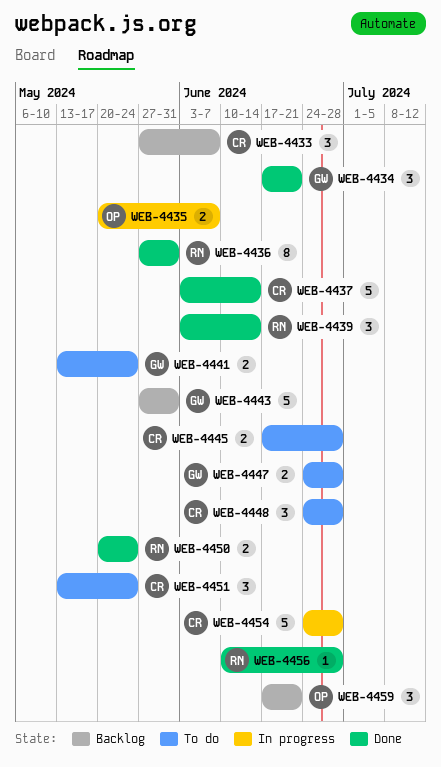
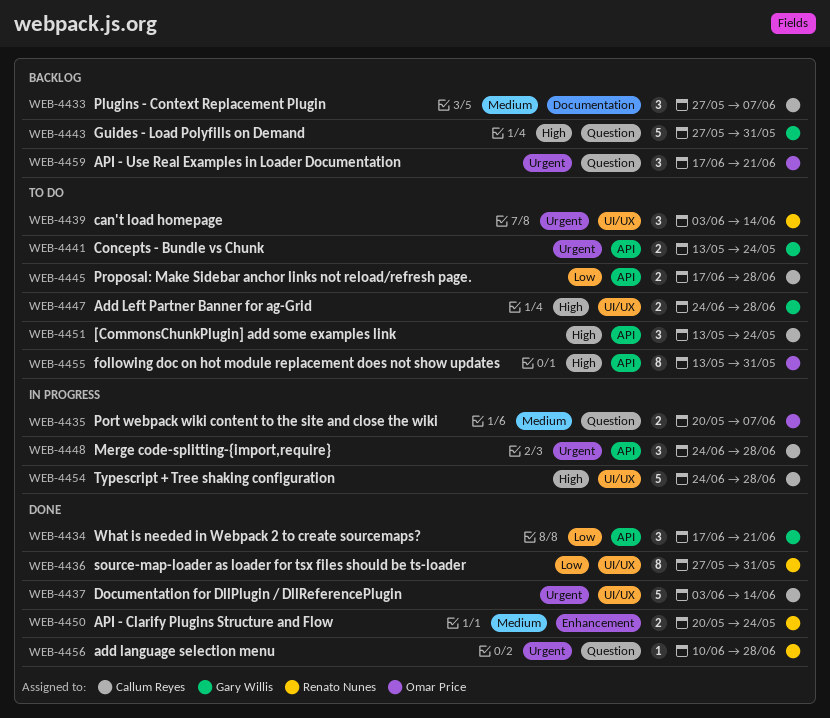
WEB-4439, status: Done -> To do
WEB-4448, status: To do -> In progress
WEB-4455: none -> present

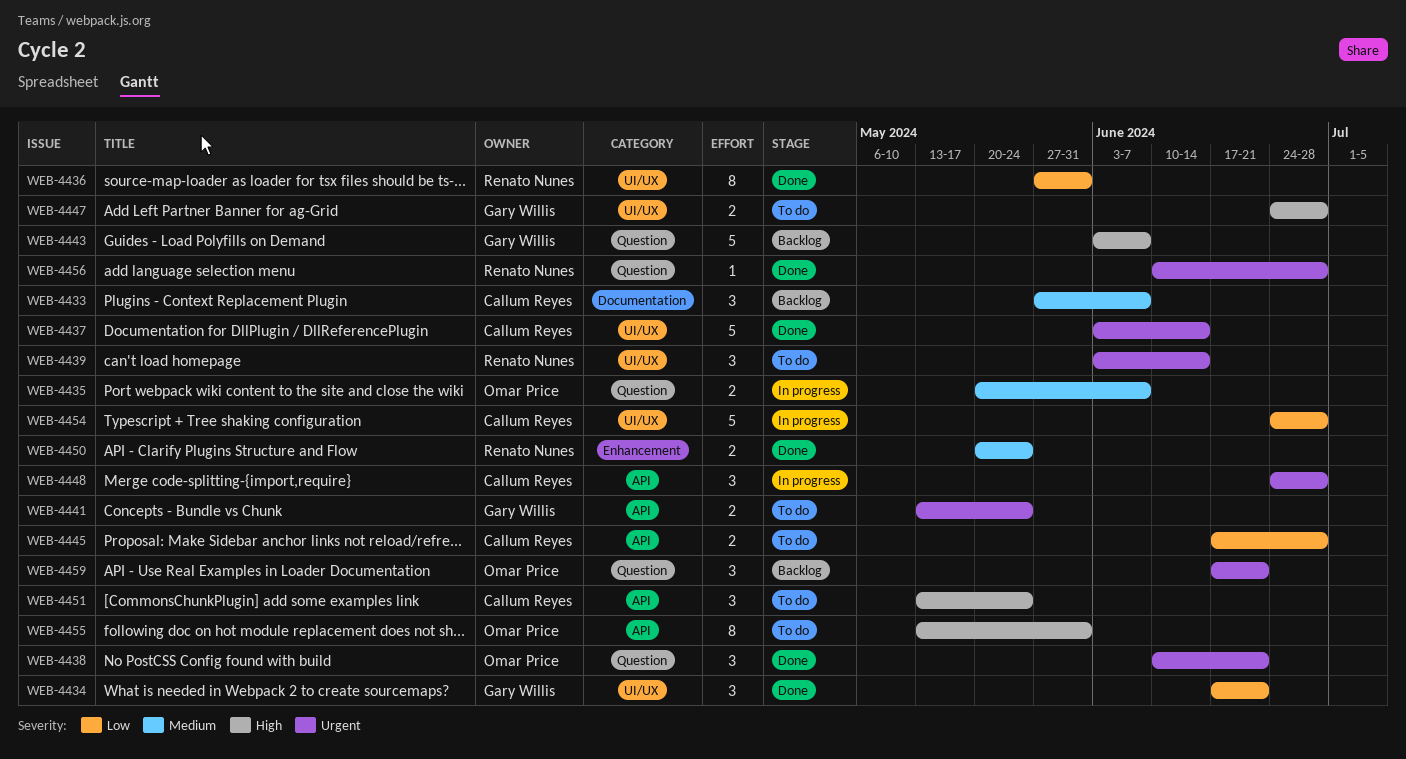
WEB-4434, label: API -> UI/UX
WEB-4438: none -> present
WEB-4443, start: May 27 -> Jun 3
WEB-4443, due: May 31 -> Jun 7
WEB-4454, priority: High -> Low

